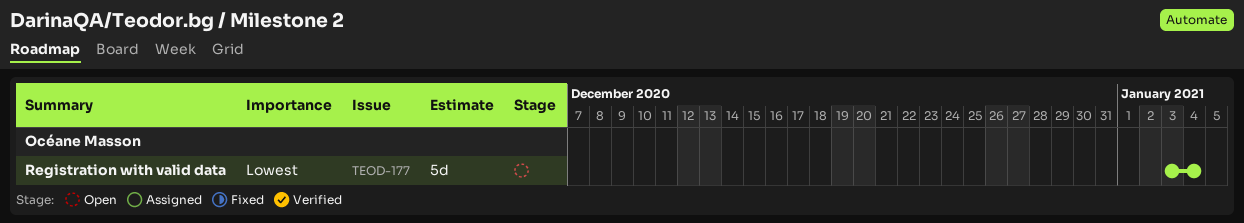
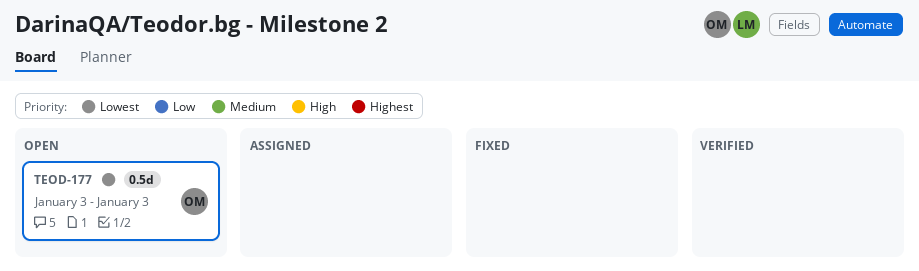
TEOD-177, estimate: 5d -> 0.5d
TEOD-177, due: Jan 4 -> Jan 3

